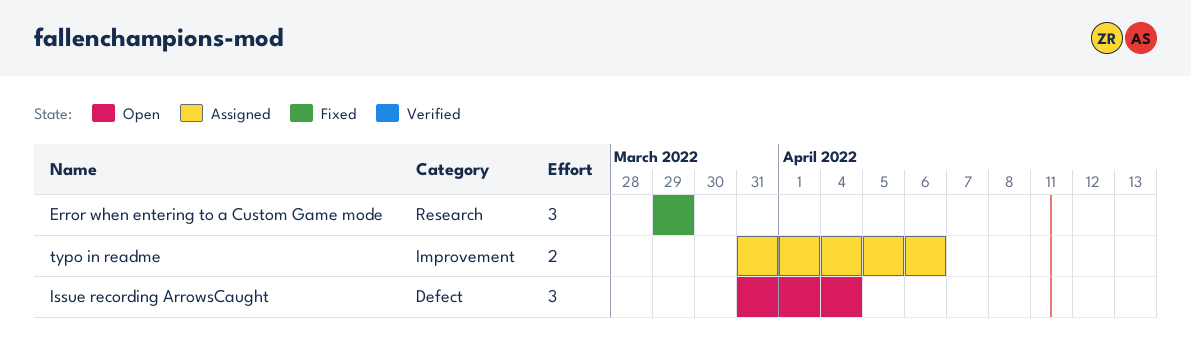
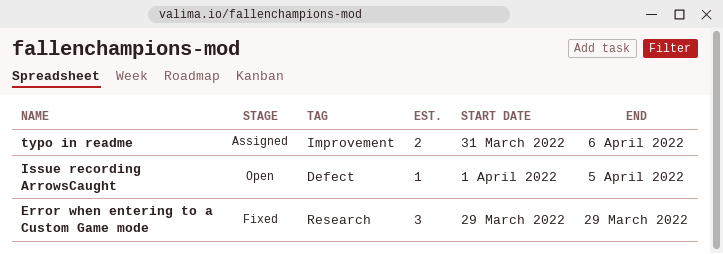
Issue recording ArrowsCaught, estimate: 3 -> 1
Issue recording ArrowsCaught, start: Mar 31 -> Apr 1
Issue recording ArrowsCaught, due: Apr 4 -> Apr 5

